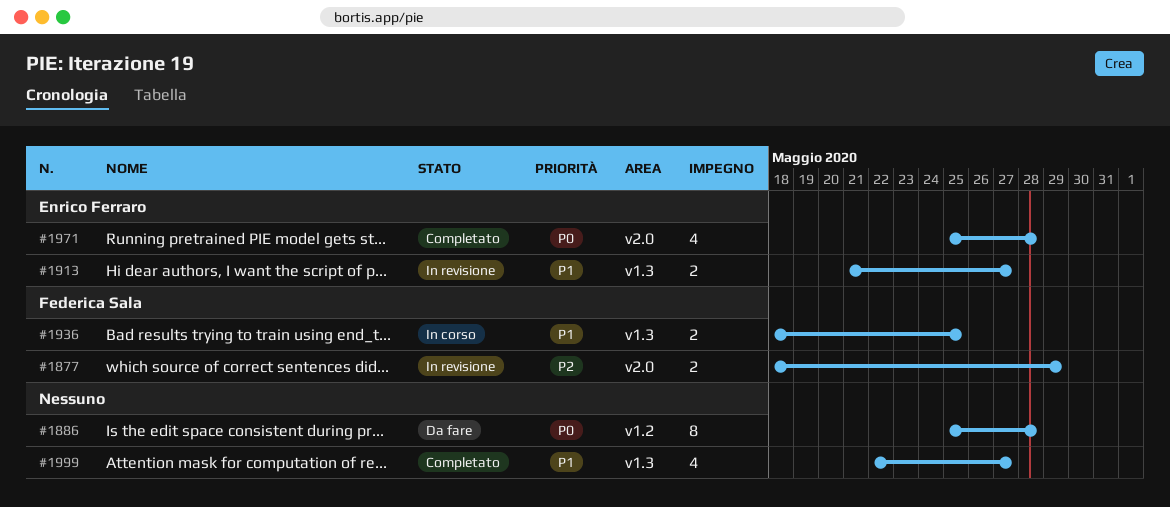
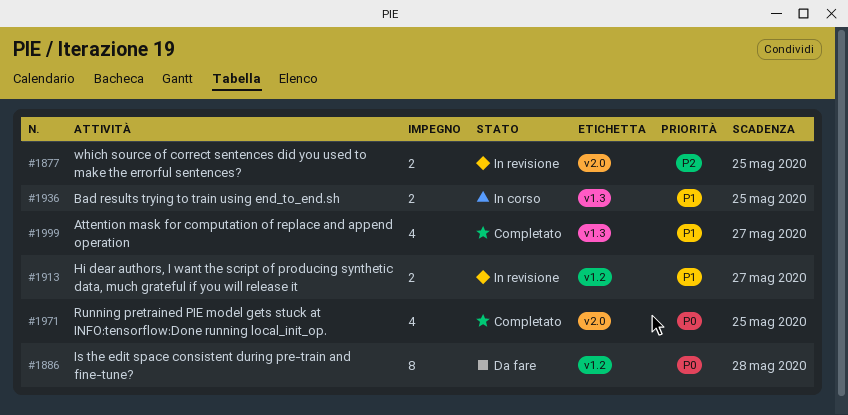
#1877, due: May 29 -> May 25
#1913, label: v1.3 -> v1.2
#1971, due: May 28 -> May 25

